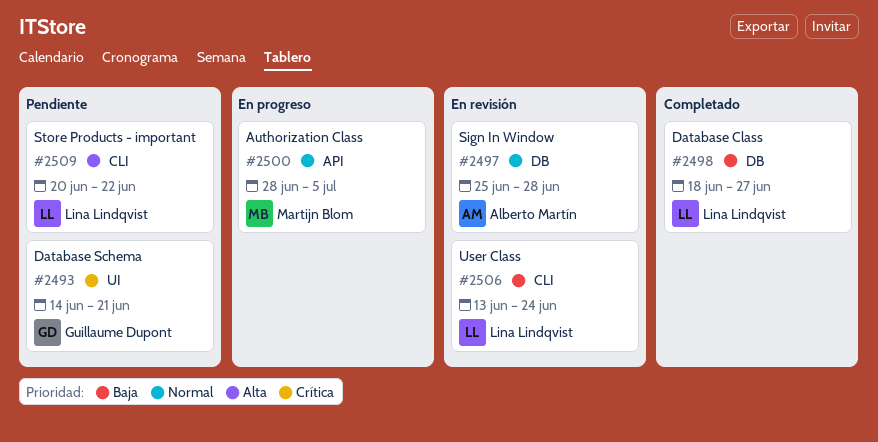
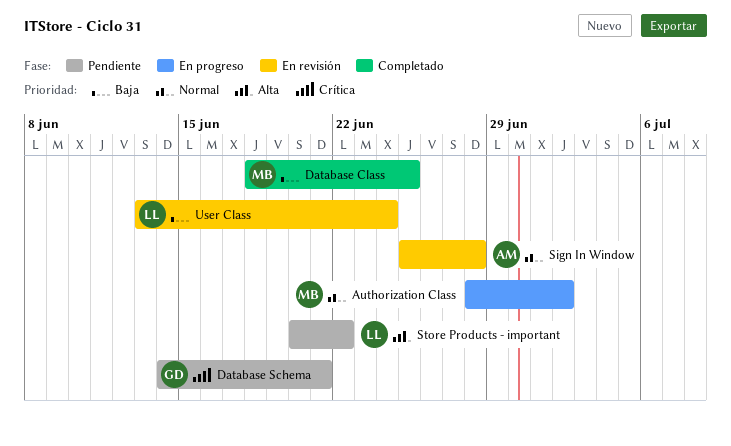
Authorization Class, due: Jul 5 -> Jul 2
Database Class, owner: Lina Lindqvist -> Martijn Blom
Database Class, due: Jun 27 -> Jun 25

